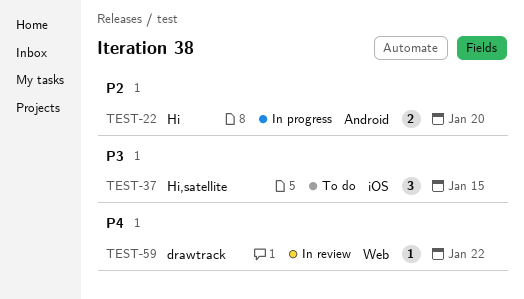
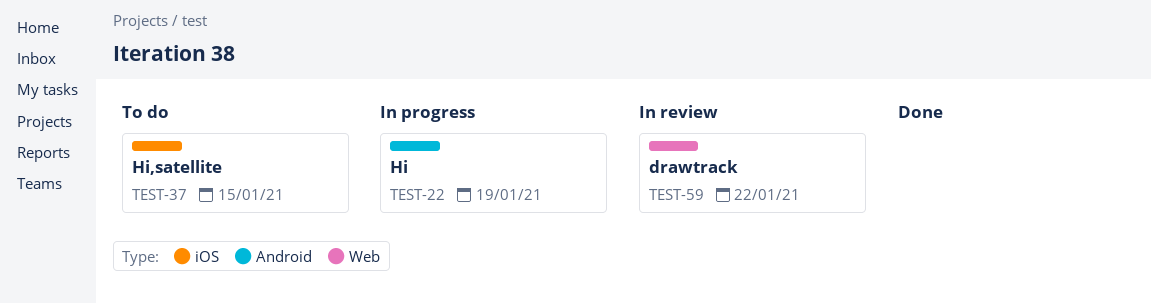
TEST-22, due: Jan 20 -> Jan 19

